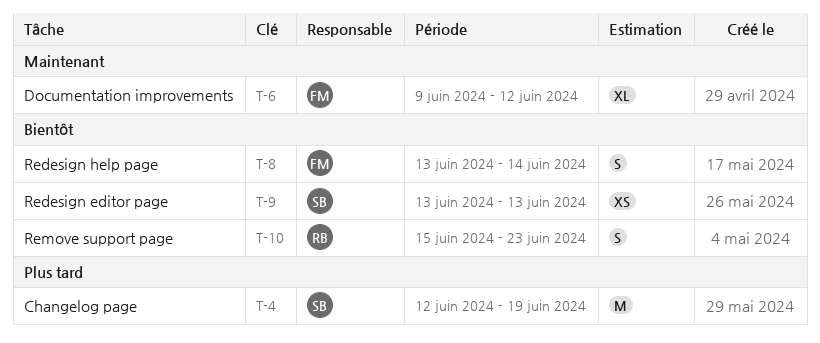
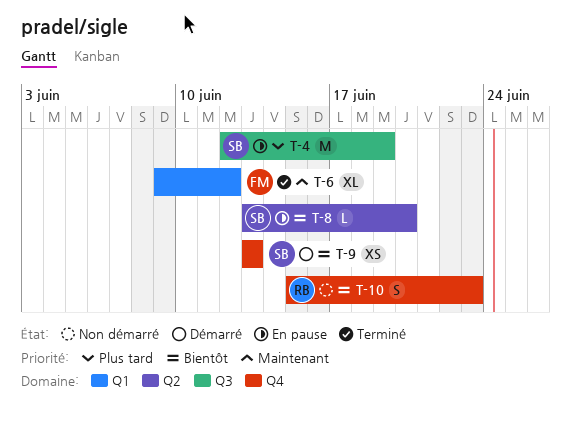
T-8, owner: FM -> SB
T-8, estimate: S -> L
T-8, due: Jun 14 -> Jun 20

